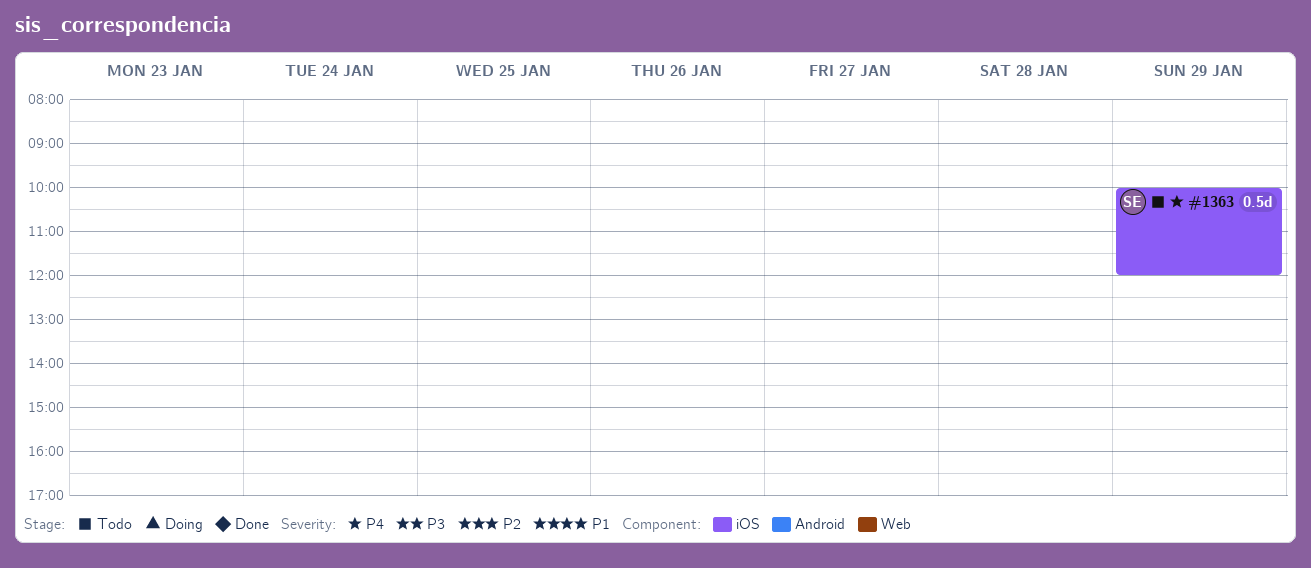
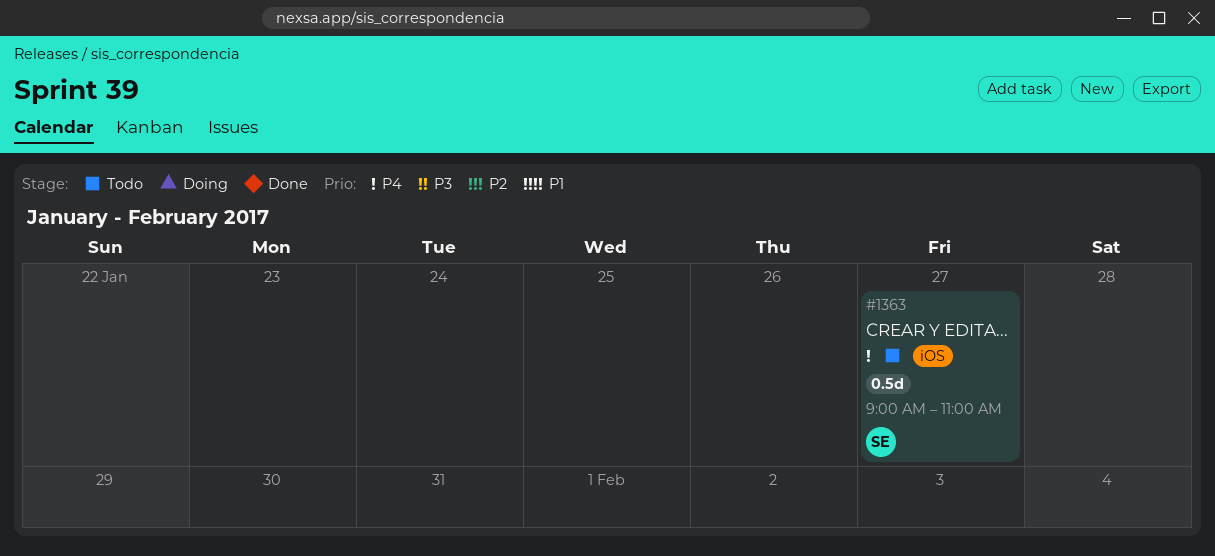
#1363, day: Jan 29 -> Jan 27
#1363, begins: 10:00 -> 09:00
#1363, ends: 12:00 -> 11:00

